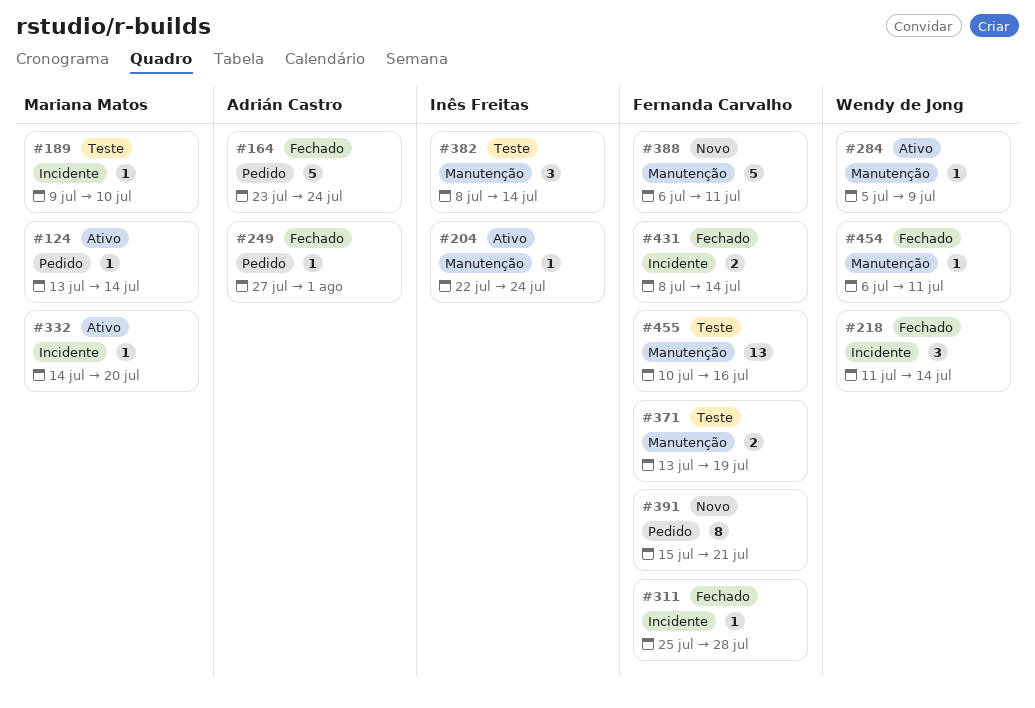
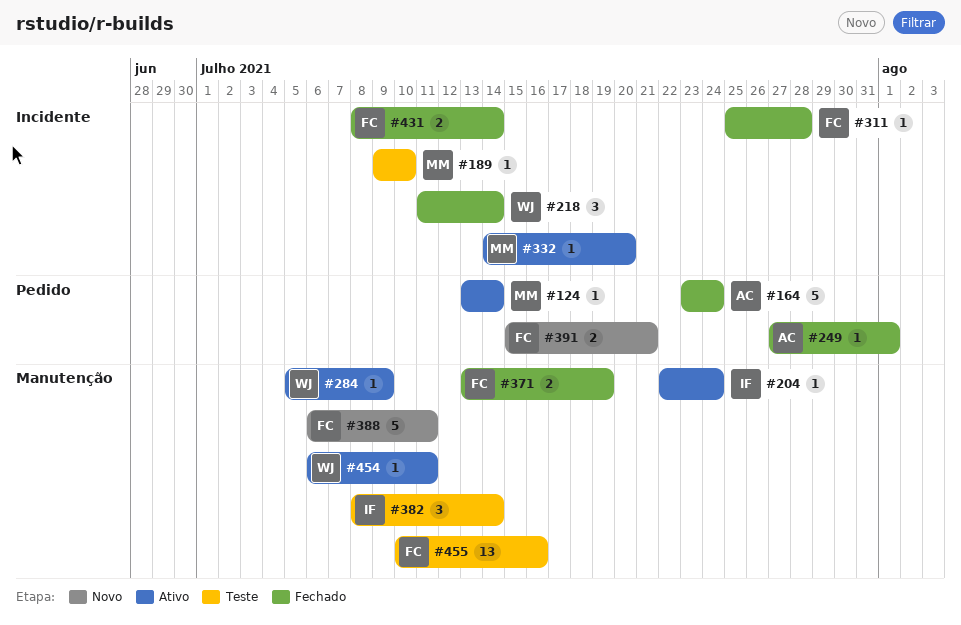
#371, status: Teste -> Fechado
#391, estimate: 8 -> 2
#454, status: Fechado -> Ativo

